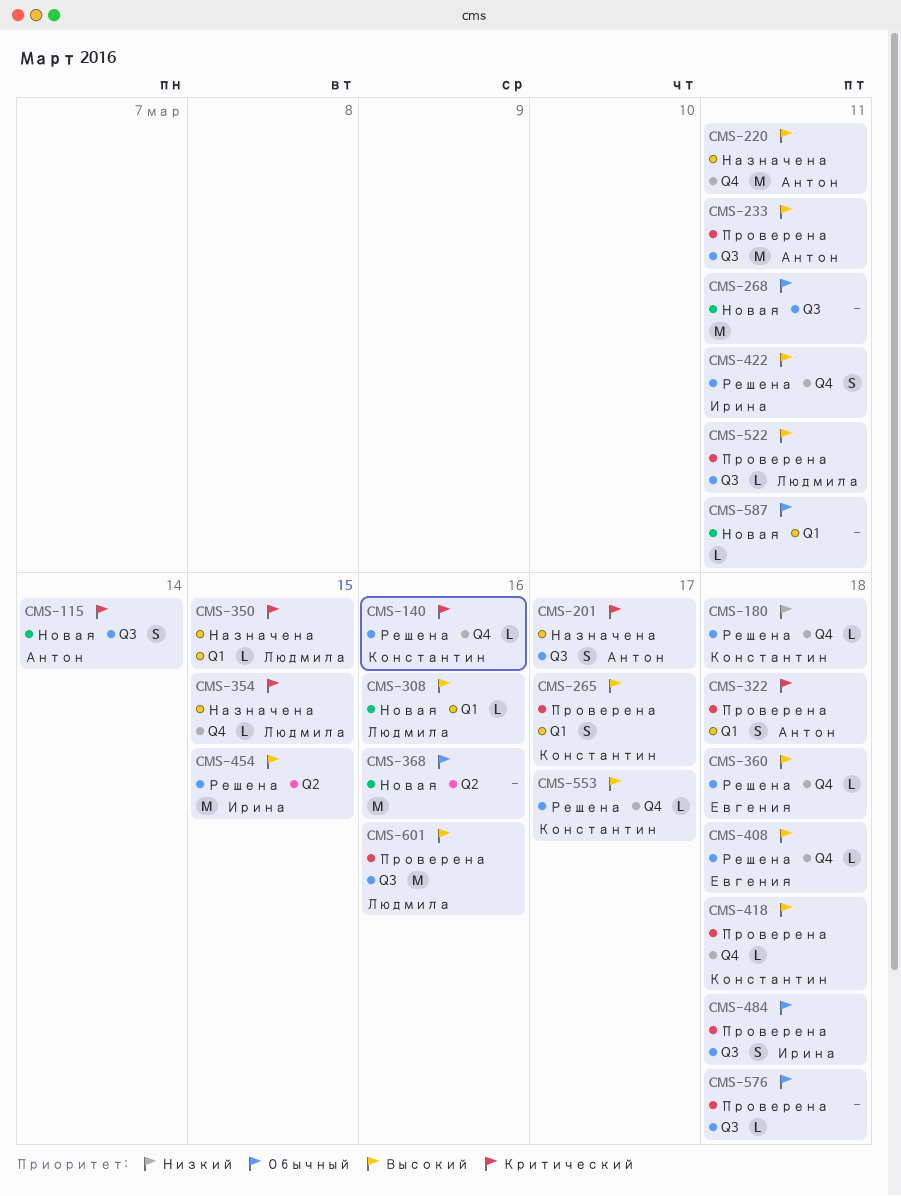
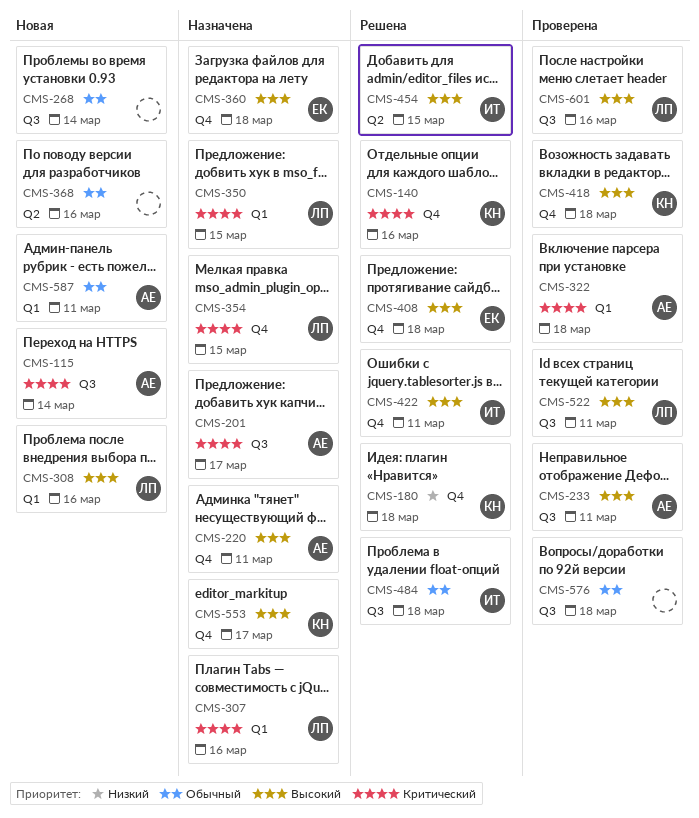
CMS-265: present -> none
CMS-268, due: Mar 11 -> Mar 14
CMS-307: none -> present
CMS-360, status: Решена -> Назначена
CMS-484, status: Проверена -> Решена
CMS-553, status: Решена -> Назначена
CMS-587, owner: none -> Антон

